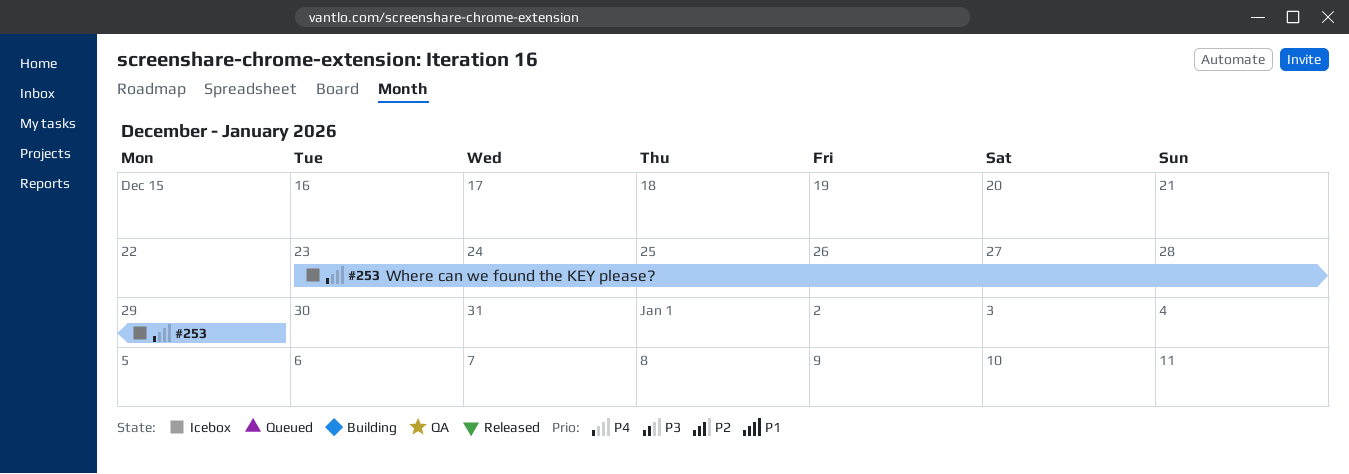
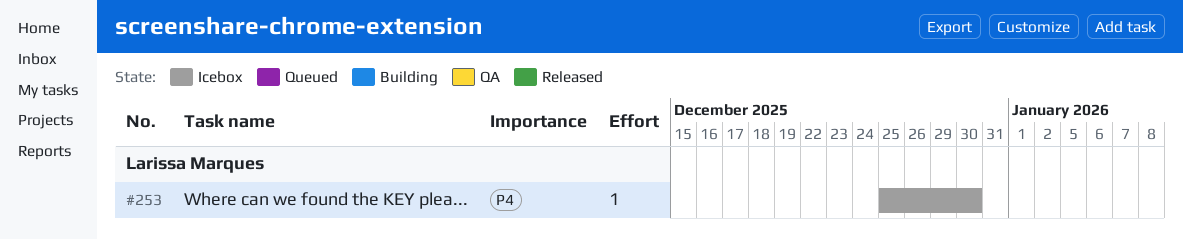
#253, start: Dec 23 -> Dec 25
#253, due: Dec 29 -> Dec 30

